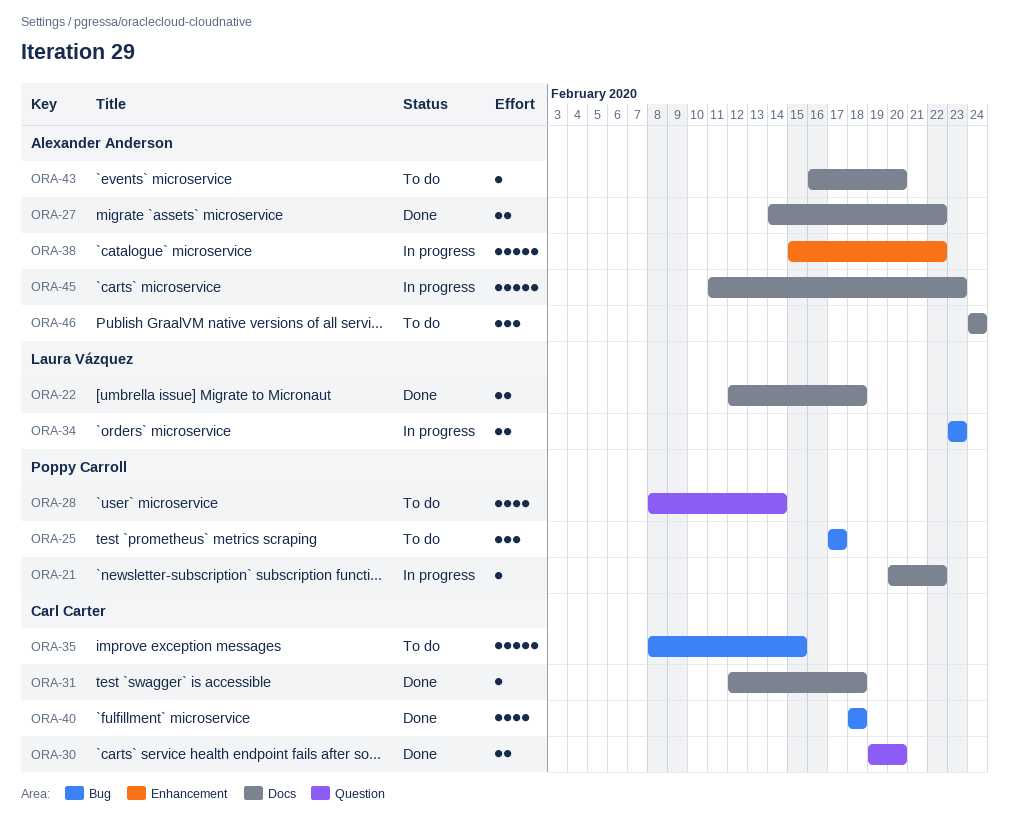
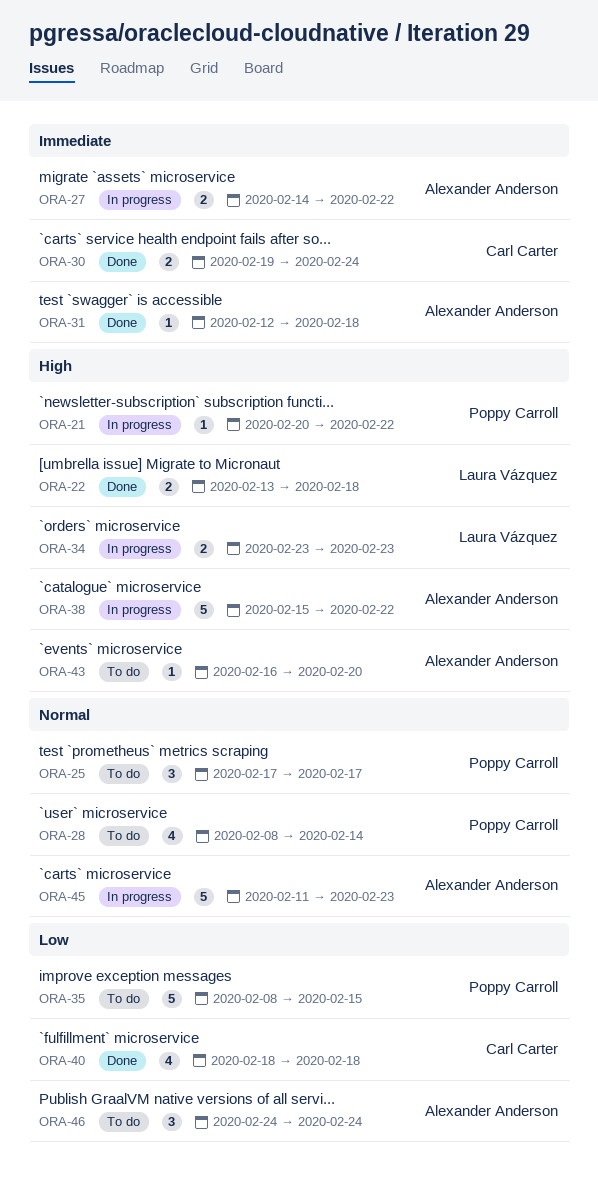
ORA-22, start: Feb 12 -> Feb 13
ORA-27, status: Done -> In progress
ORA-30, due: Feb 20 -> Feb 24
ORA-31, owner: Carl Carter -> Alexander Anderson
ORA-35, owner: Carl Carter -> Poppy Carroll

